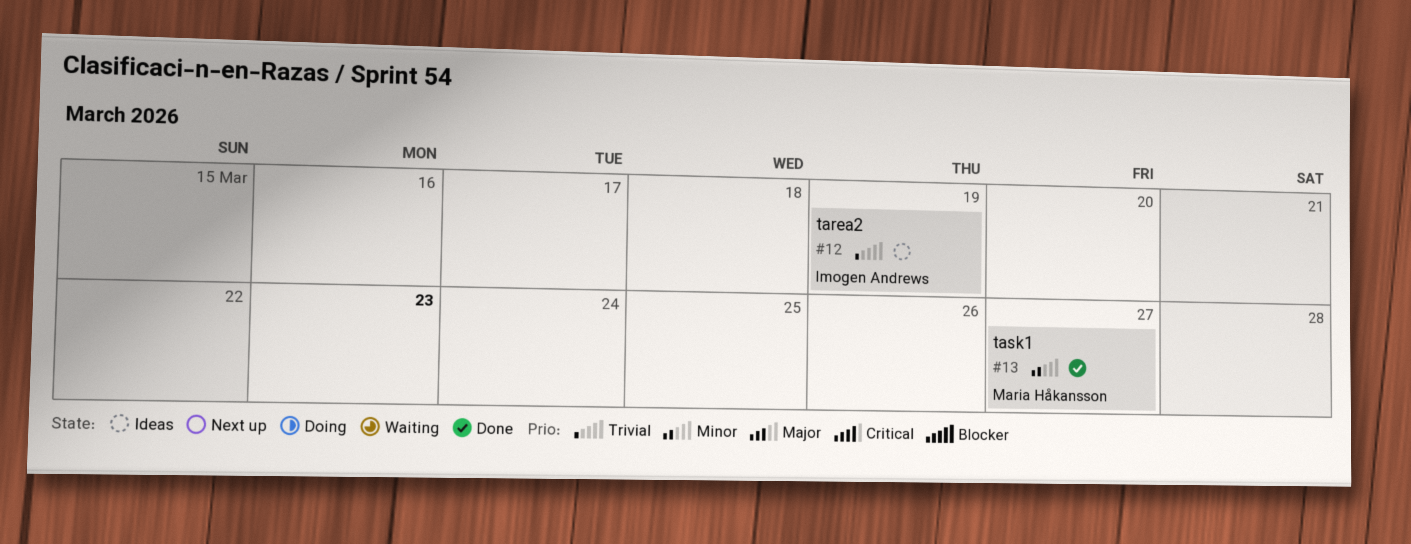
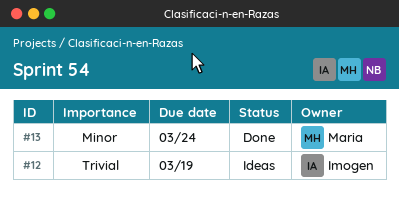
#13, due: Mar 27 -> Mar 24

